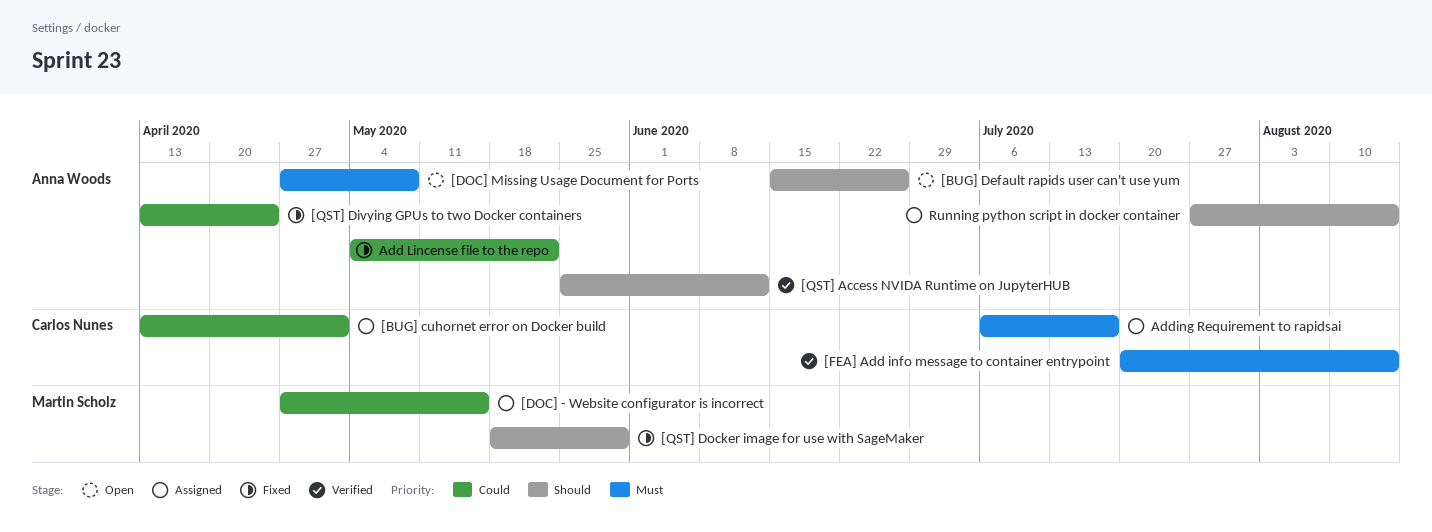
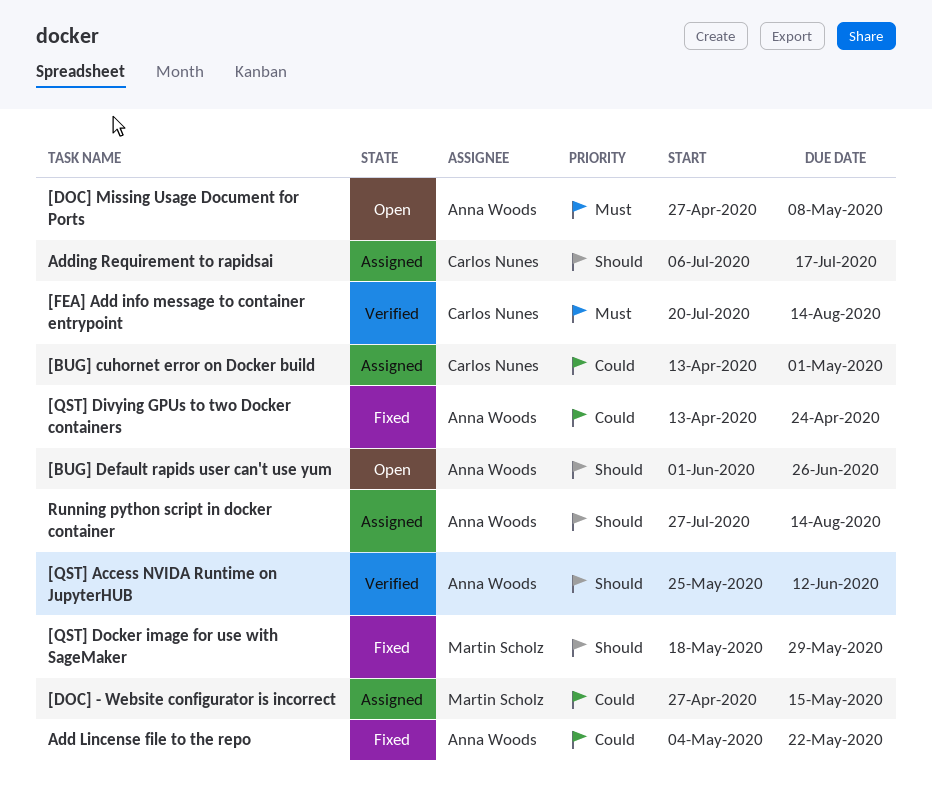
[BUG] Default rapids user can't use yum, start: Jun 15 -> Jun 1
Adding Requirement to rapidsai, priority: Must -> Should

